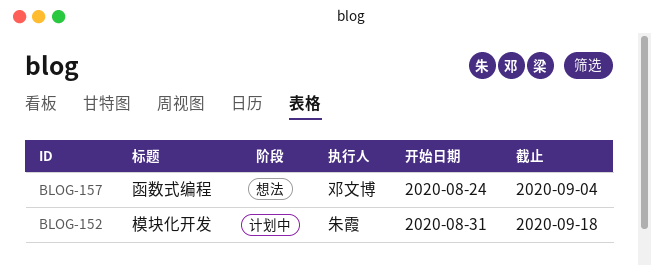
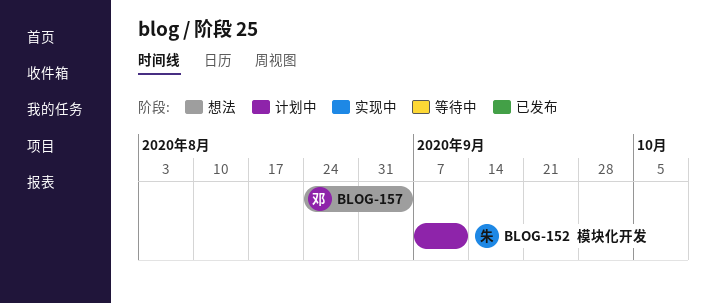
BLOG-152, start: Aug 31 -> Sep 7
BLOG-152, due: Sep 18 -> Sep 11

